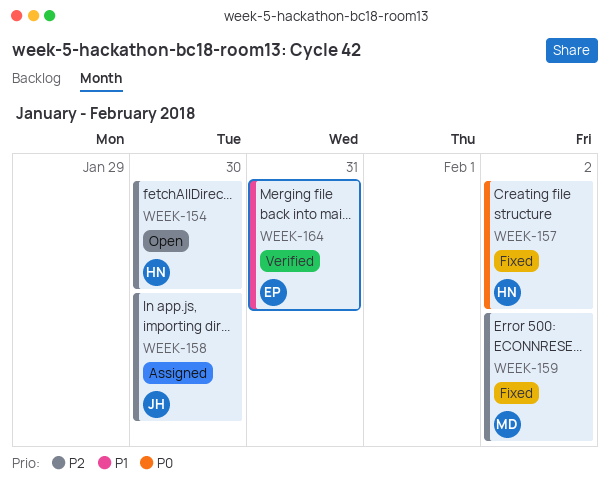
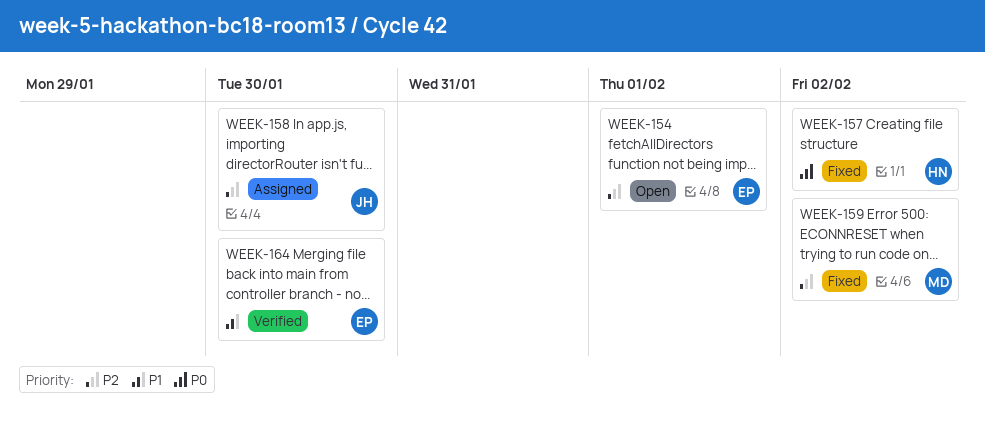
WEEK-154, owner: HN -> EP
WEEK-154, due: Jan 30 -> Feb 1
WEEK-164, due: Jan 31 -> Jan 30

